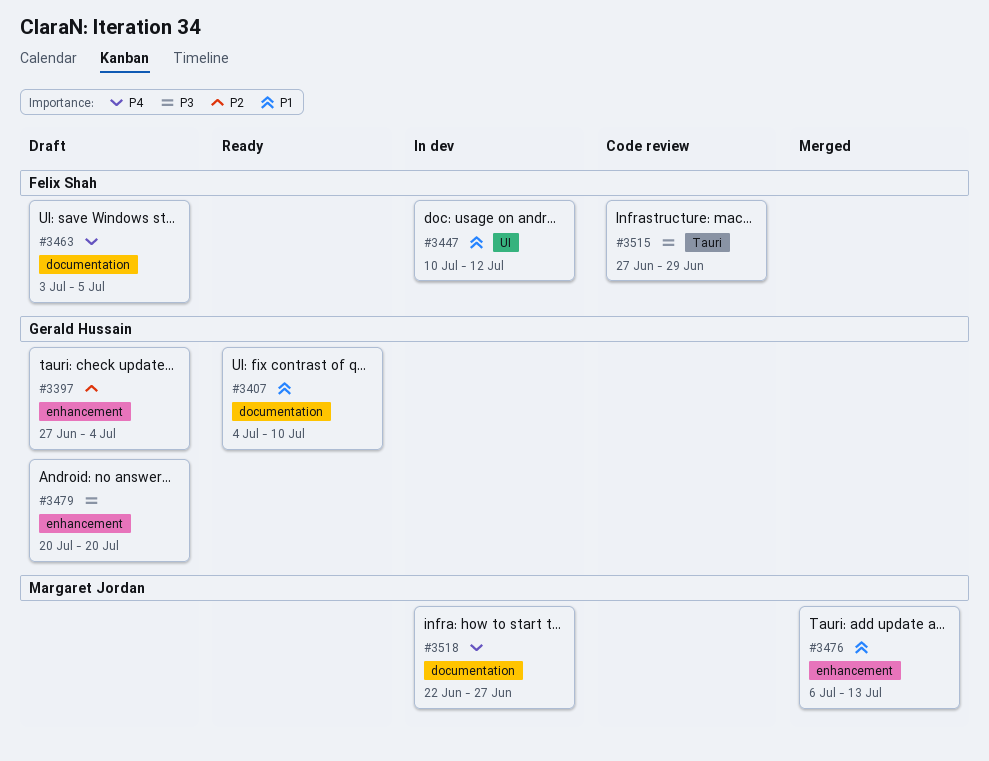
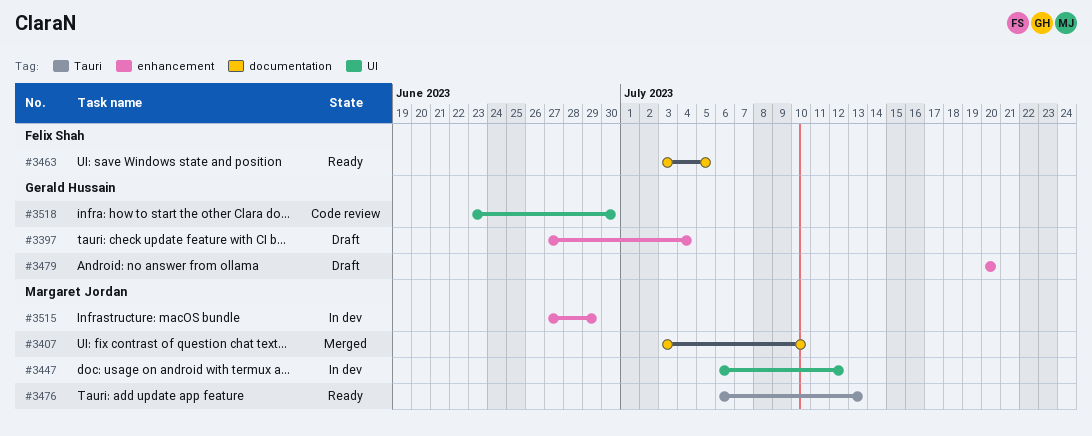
#3407, status: Ready -> Merged
#3407, owner: Gerald Hussain -> Margaret Jordan
#3407, start: Jul 4 -> Jul 3
#3447, owner: Felix Shah -> Margaret Jordan
#3447, start: Jul 10 -> Jul 6
#3463, status: Draft -> Ready
#3476, status: Merged -> Ready
#3476, label: enhancement -> Tauri
#3515, status: Code review -> In dev
#3515, owner: Felix Shah -> Margaret Jordan
#3515, label: Tauri -> enhancement
#3518, status: In dev -> Code review
#3518, owner: Margaret Jordan -> Gerald Hussain
#3518, label: documentation -> UI
#3518, start: Jun 22 -> Jun 23
#3518, due: Jun 27 -> Jun 30

